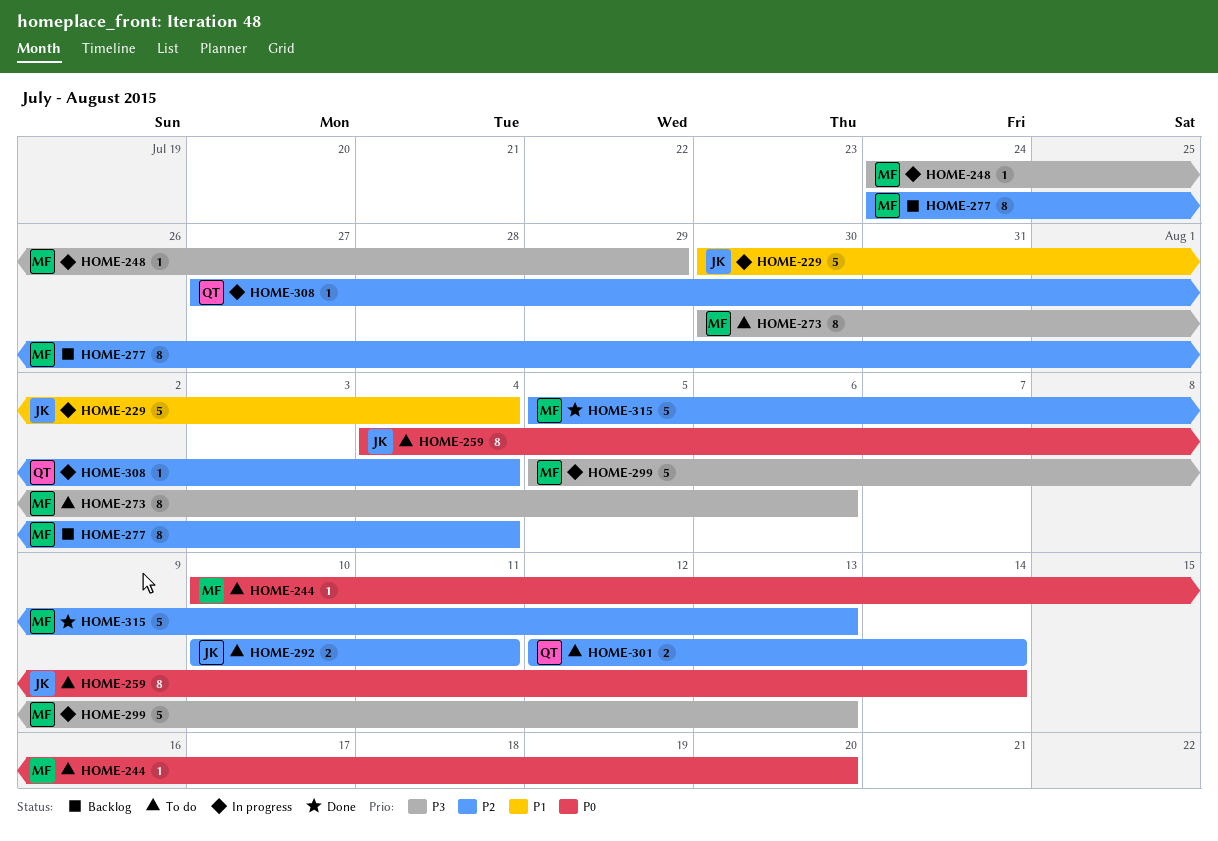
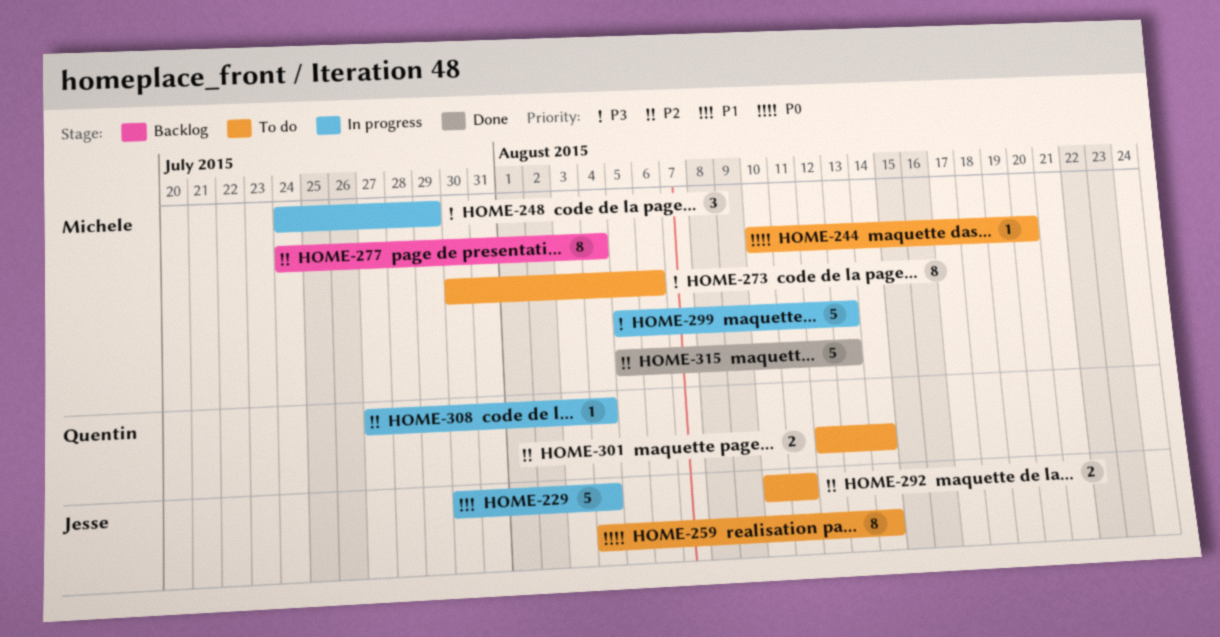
HOME-248, estimate: 1 -> 3

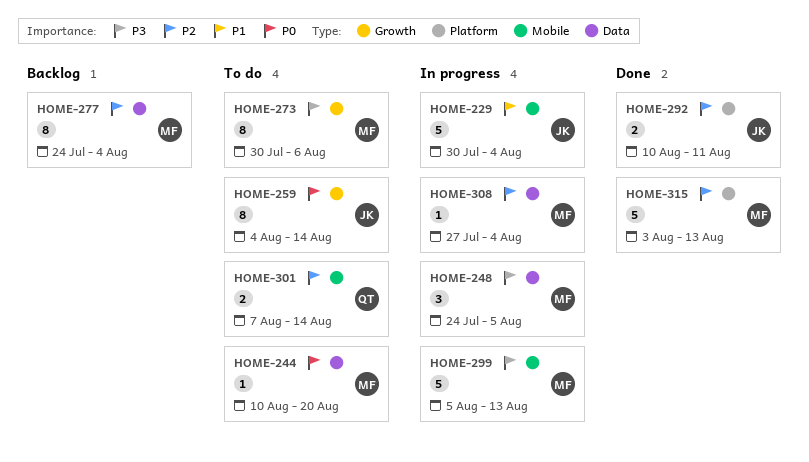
HOME-248, due: Jul 29 -> Aug 5
HOME-292, status: To do -> Done
HOME-301, start: Aug 12 -> Aug 7
HOME-308, owner: Quentin -> Michele
HOME-315, start: Aug 5 -> Aug 3

